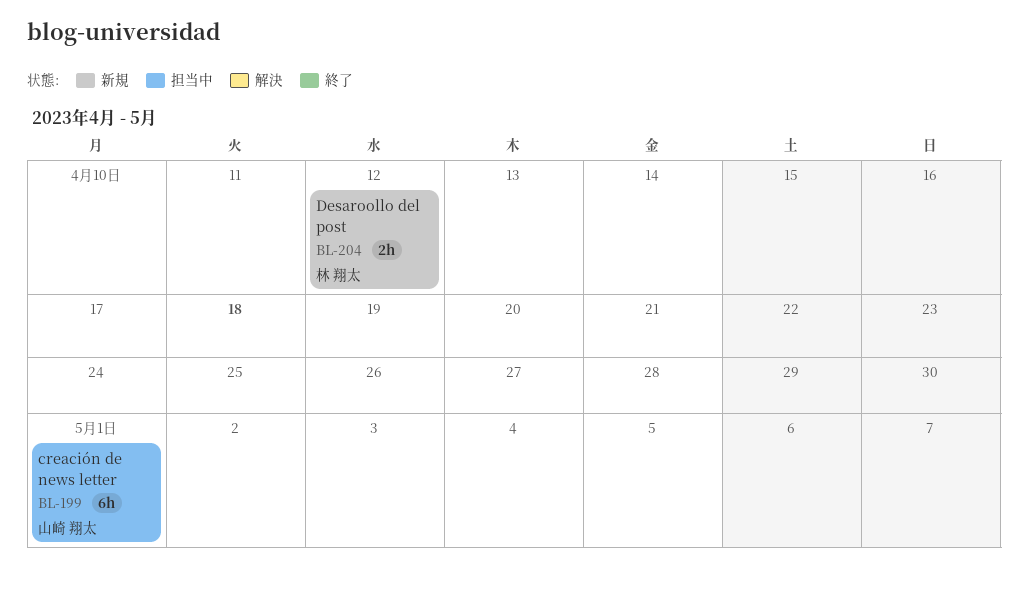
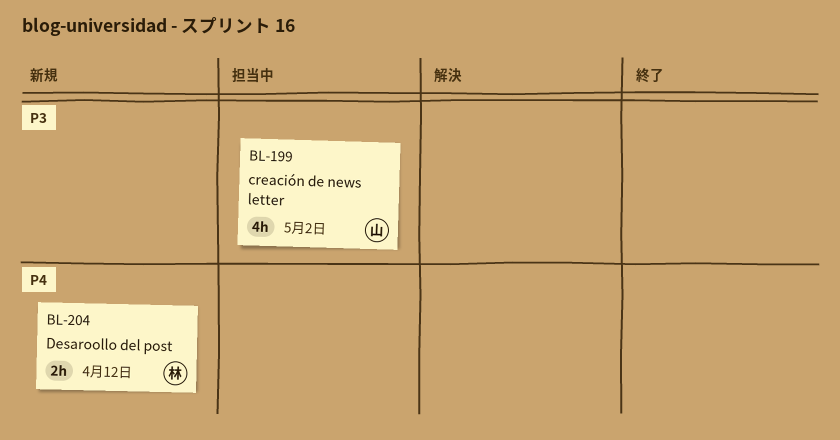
BL-199, estimate: 6h -> 4h
BL-199, due: May 1 -> May 2

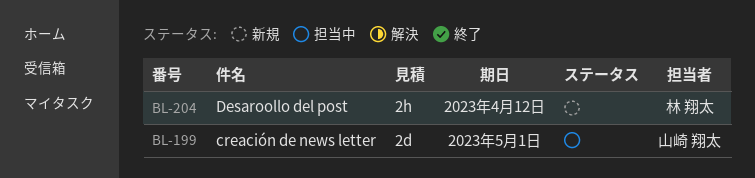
BL-199, estimate: 4h -> 2d
BL-199, due: May 2 -> May 1

